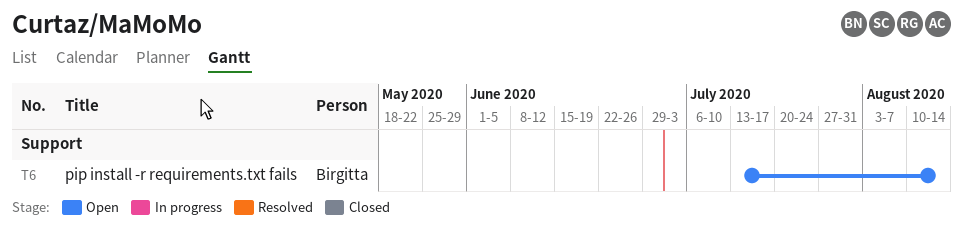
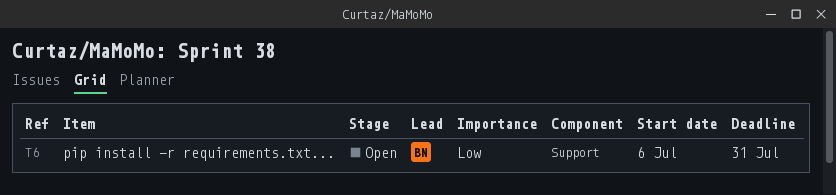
T6, start: Jul 13 -> Jul 6
T6, due: Aug 14 -> Jul 31

